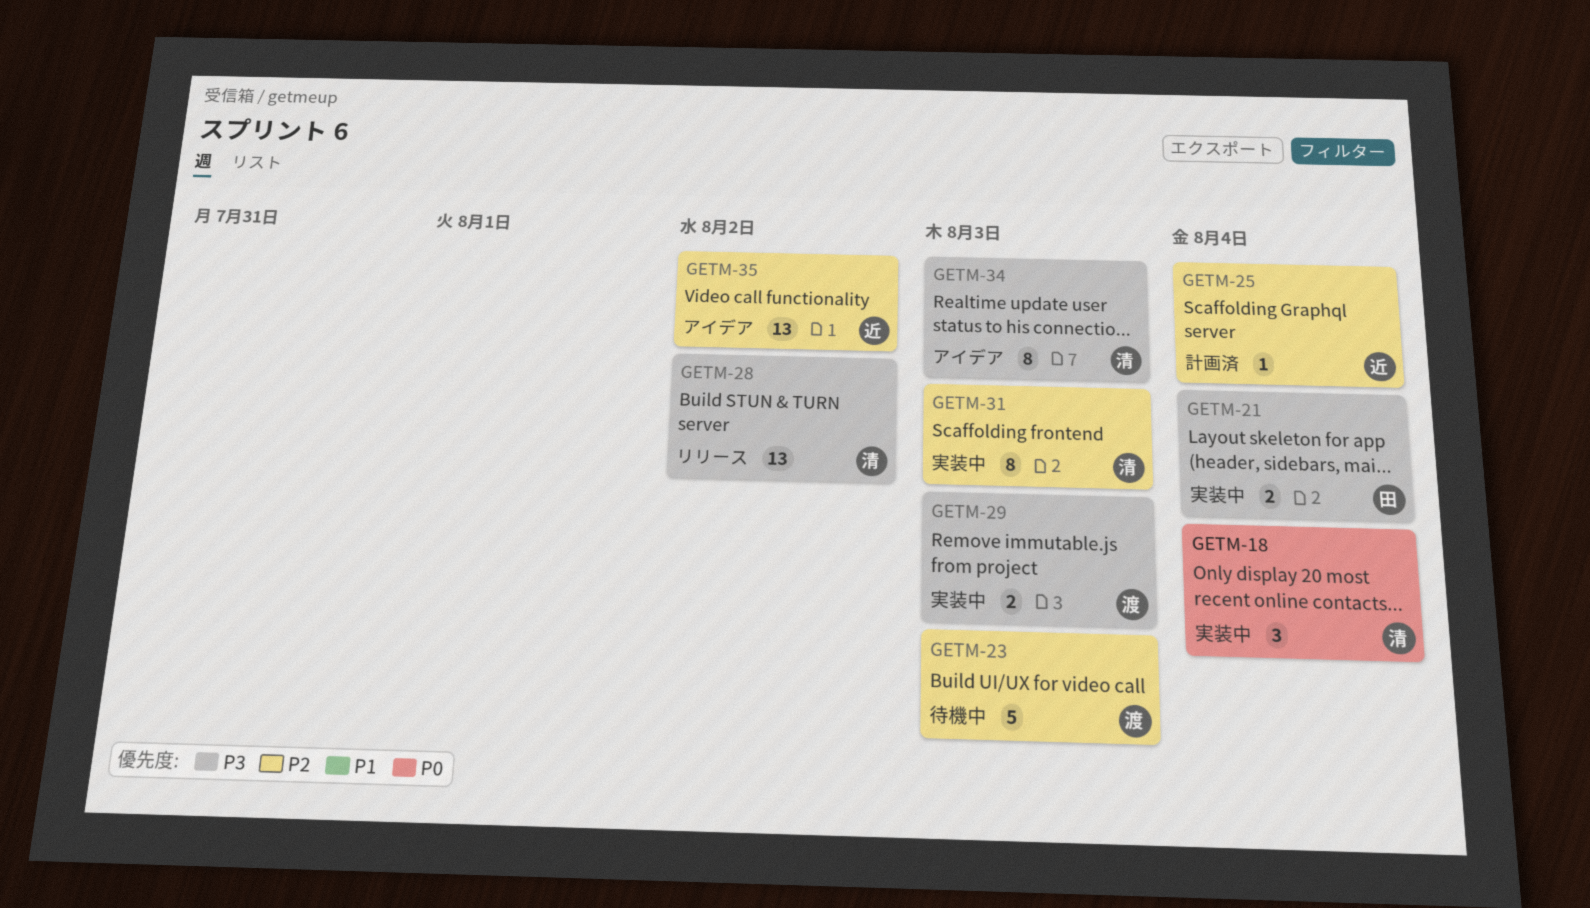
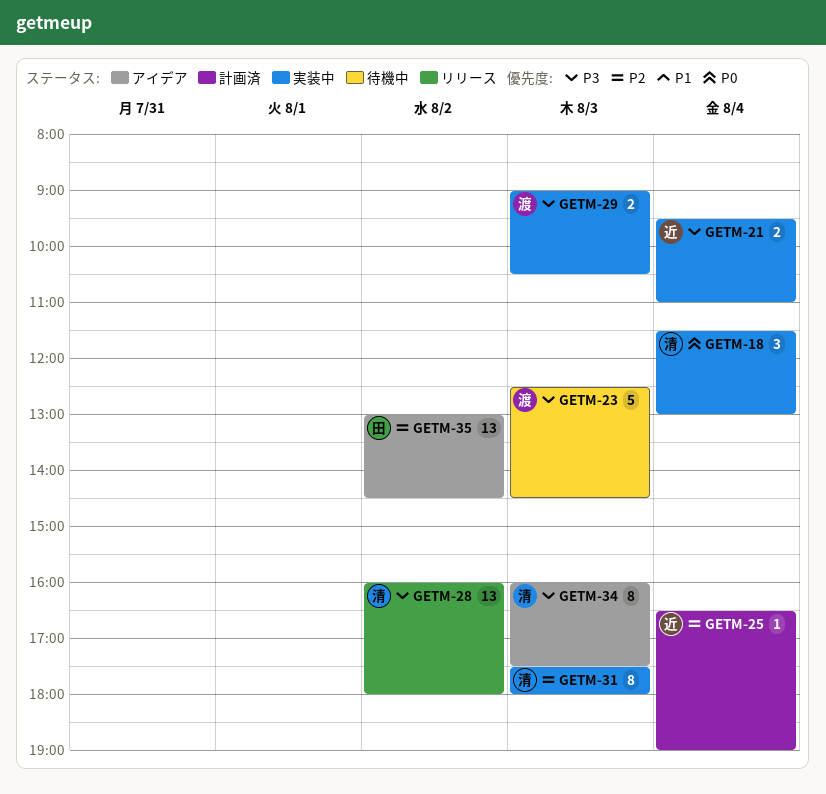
GETM-21, owner: 田 -> 近
GETM-23, priority: P2 -> P3
GETM-35, owner: 近 -> 田

